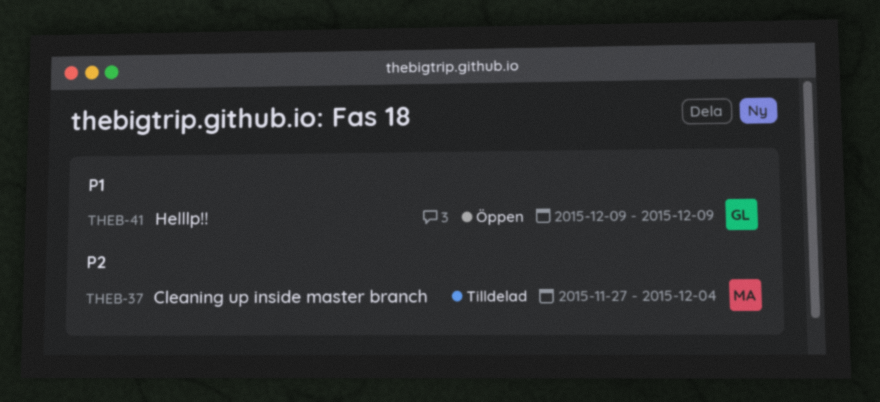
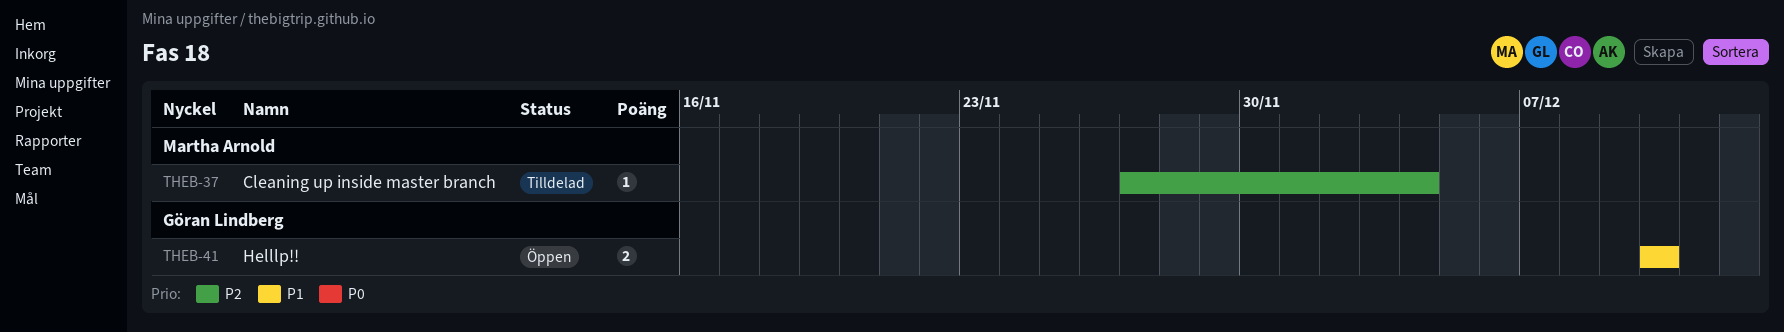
THEB-41, start: Dec 9 -> Dec 10
THEB-41, due: Dec 9 -> Dec 10

